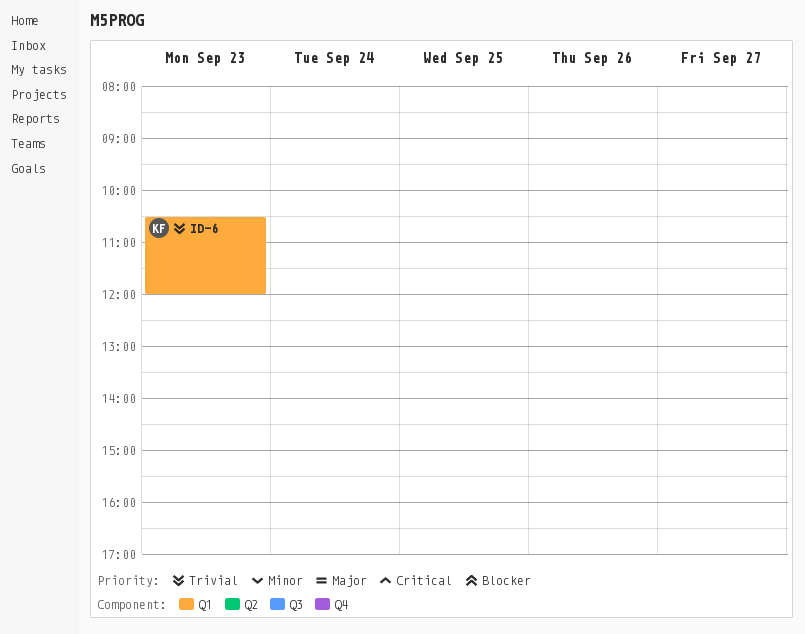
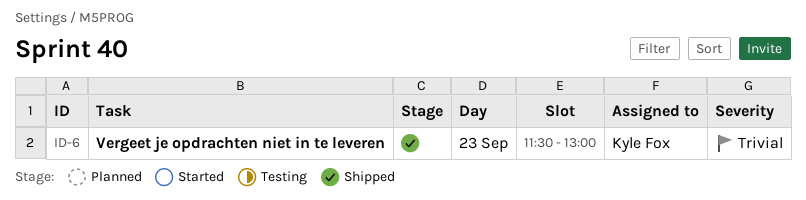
ID-6, begins: 10:30 -> 11:30
ID-6, ends: 12:00 -> 13:00

